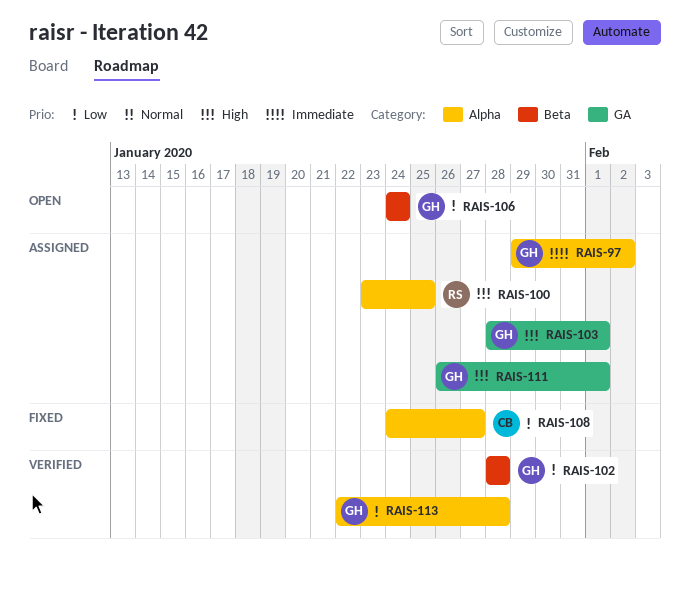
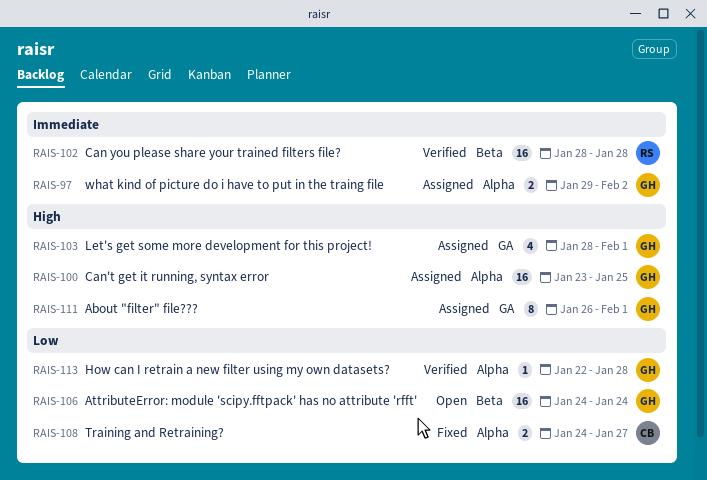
RAIS-100, owner: RS -> GH
RAIS-102, owner: GH -> RS
RAIS-102, priority: Low -> Immediate

